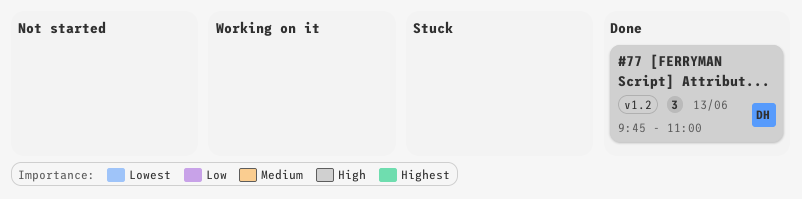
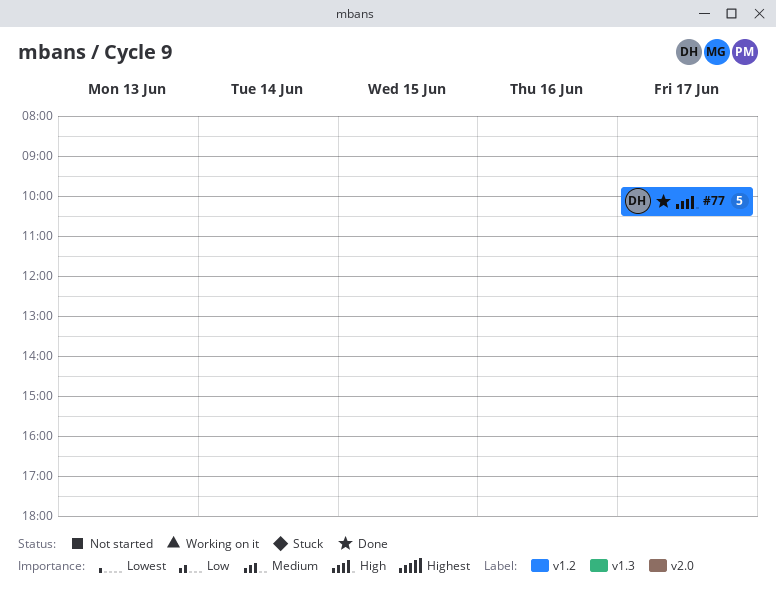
#77, estimate: 3 -> 5
#77, day: Jun 13 -> Jun 17
#77, ends: 11:00 -> 10:30

